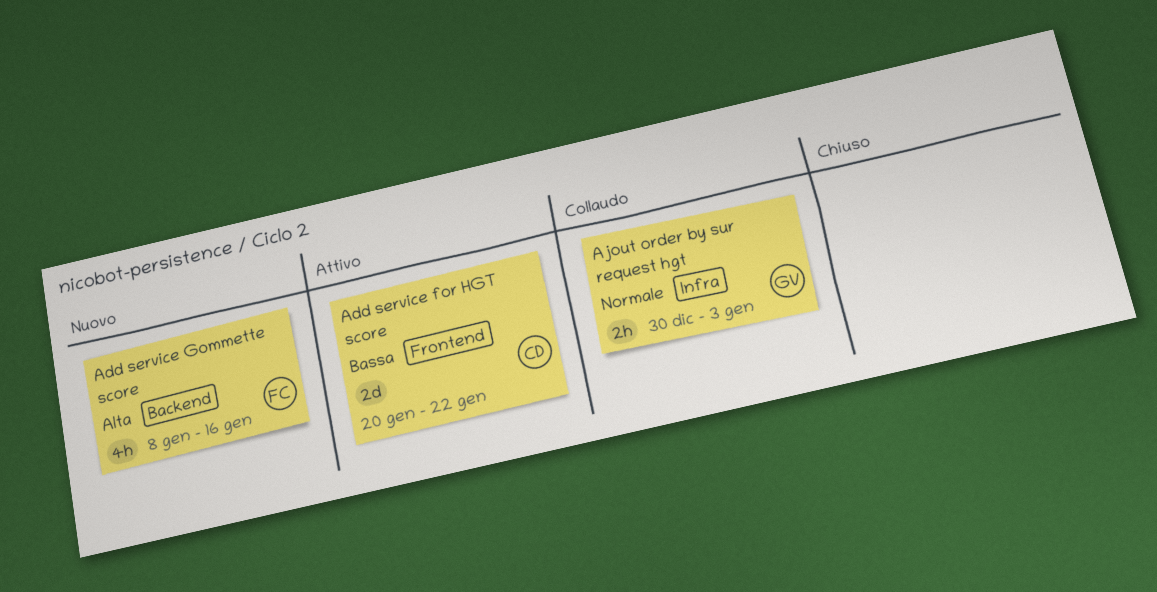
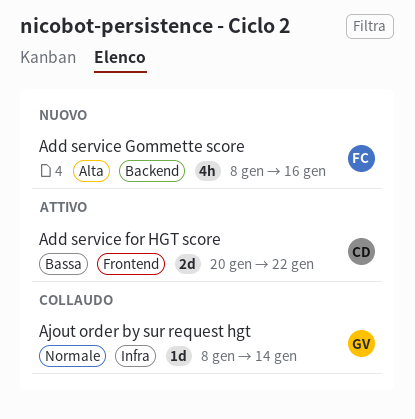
Ajout order by sur request hgt, estimate: 2h -> 1d
Ajout order by sur request hgt, start: Dec 30 -> Jan 8
Ajout order by sur request hgt, due: Jan 3 -> Jan 14

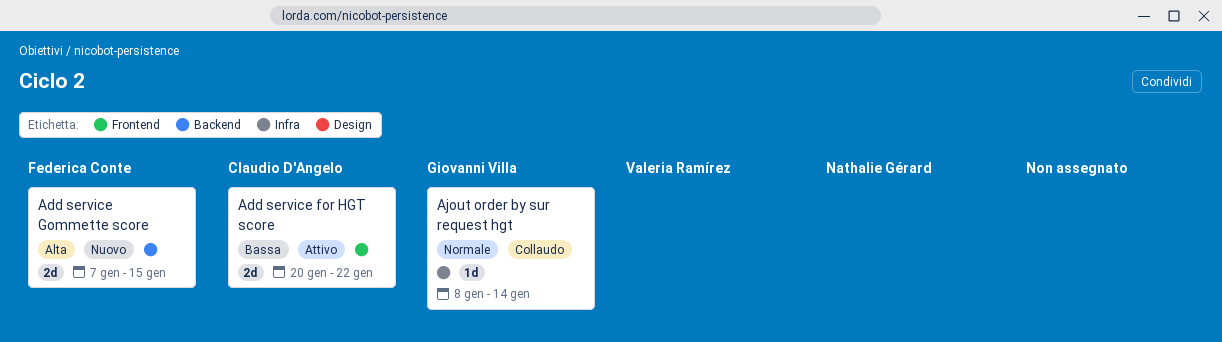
Add service Gommette score, estimate: 4h -> 2d
Add service Gommette score, start: Jan 8 -> Jan 7
Add service Gommette score, due: Jan 16 -> Jan 15

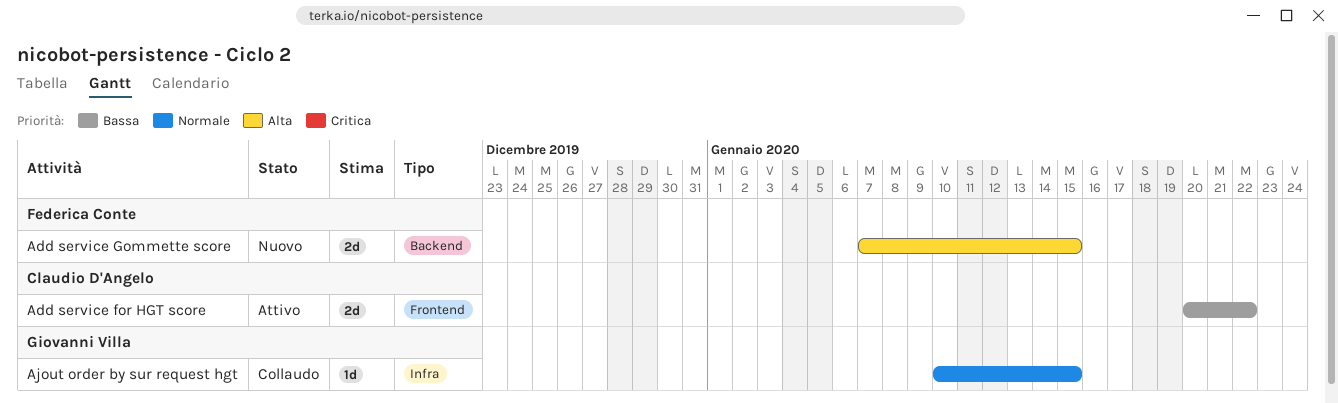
Ajout order by sur request hgt, start: Jan 8 -> Jan 10
Ajout order by sur request hgt, due: Jan 14 -> Jan 15

